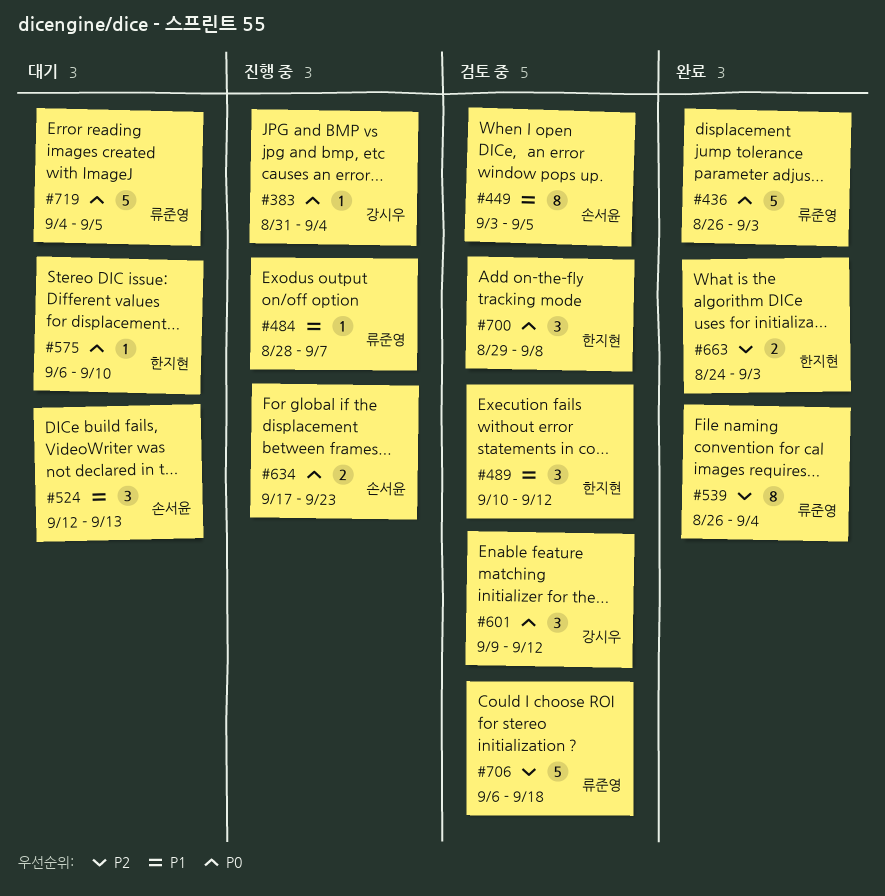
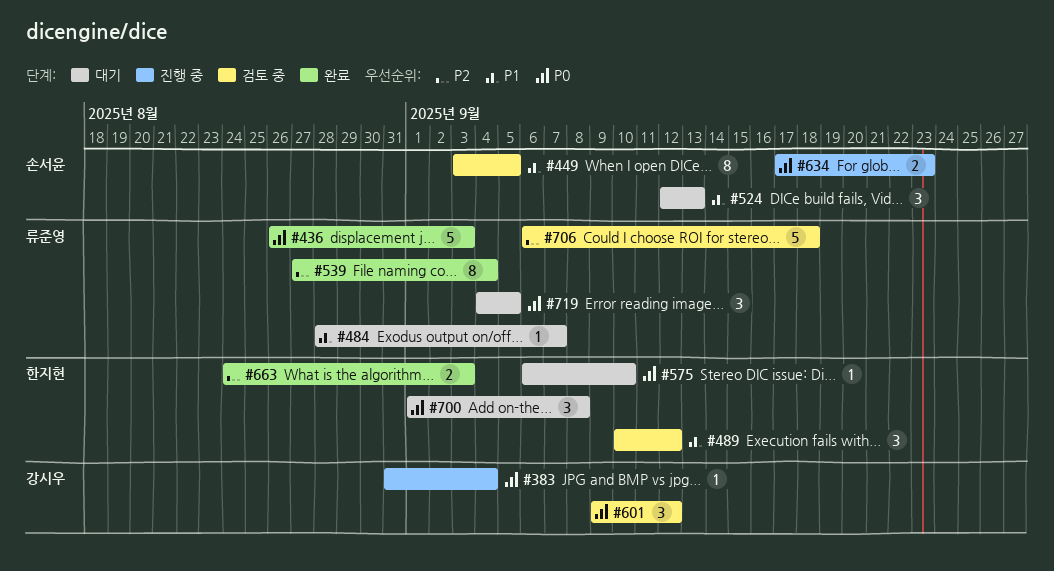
#484, status: 진행 중 -> 대기
#539, start: Aug 26 -> Aug 27
#700, status: 검토 중 -> 대기
#700, start: Aug 29 -> Sep 1
#719, estimate: 5 -> 3

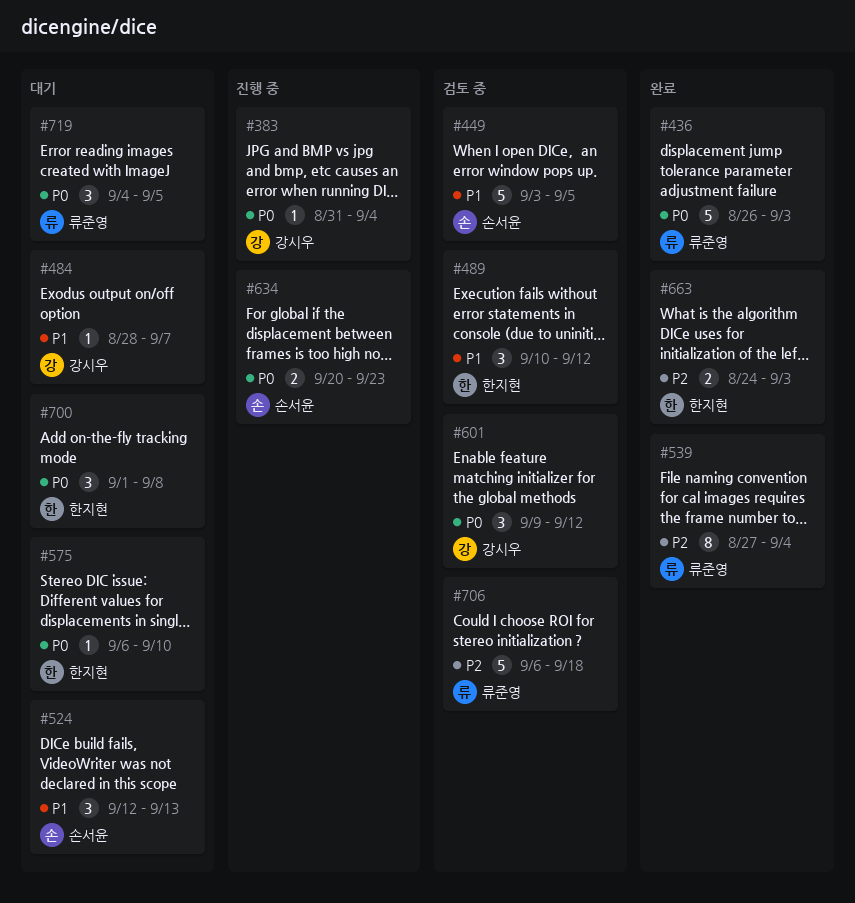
#449, estimate: 8 -> 5
#484, owner: 류준영 -> 강시우
#634, start: Sep 17 -> Sep 20

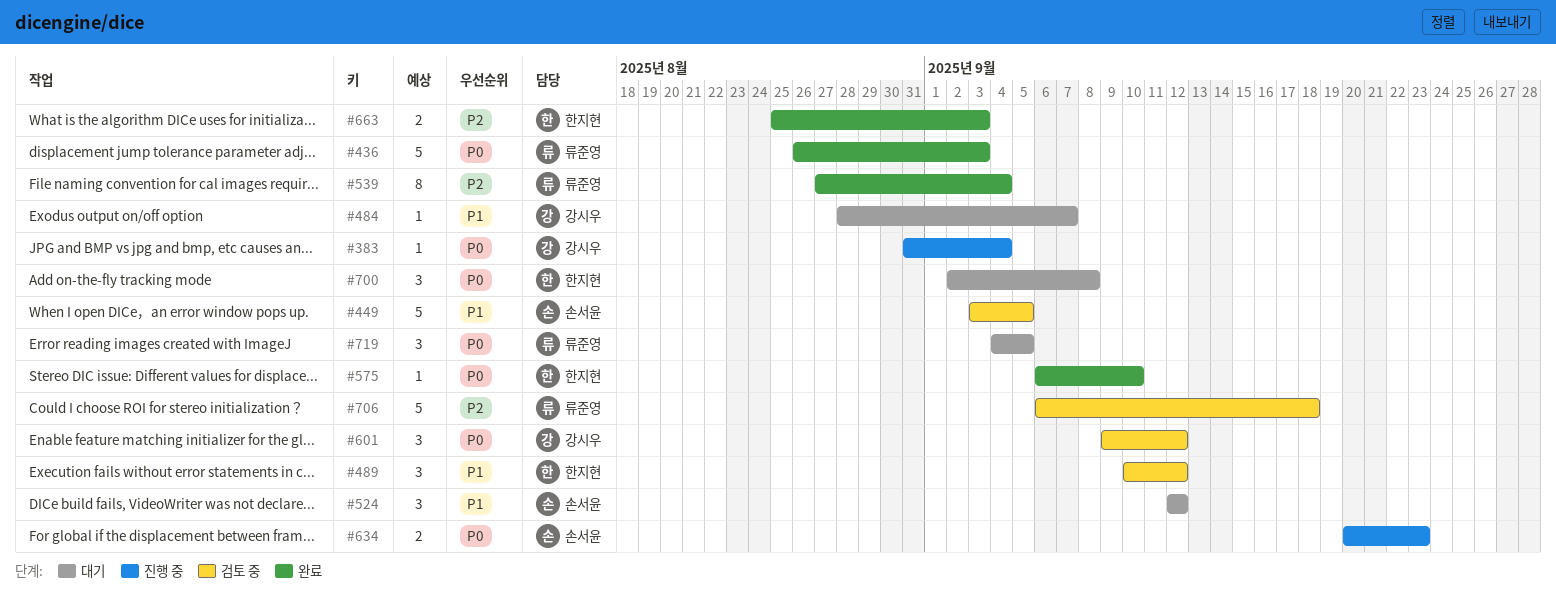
#524, due: Sep 13 -> Sep 12
#575, status: 대기 -> 완료
#663, start: Aug 24 -> Aug 25
#700, start: Sep 1 -> Sep 2

